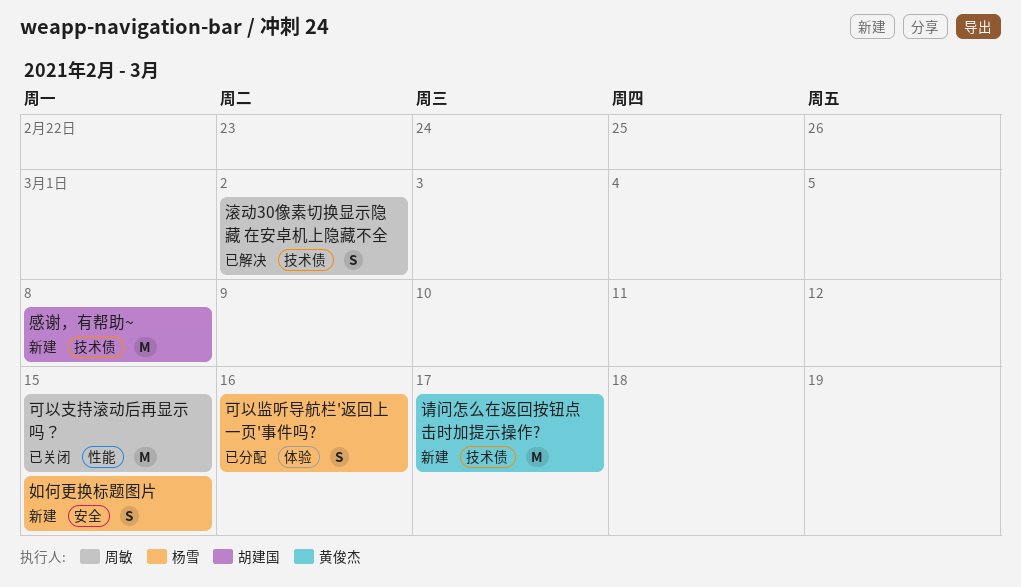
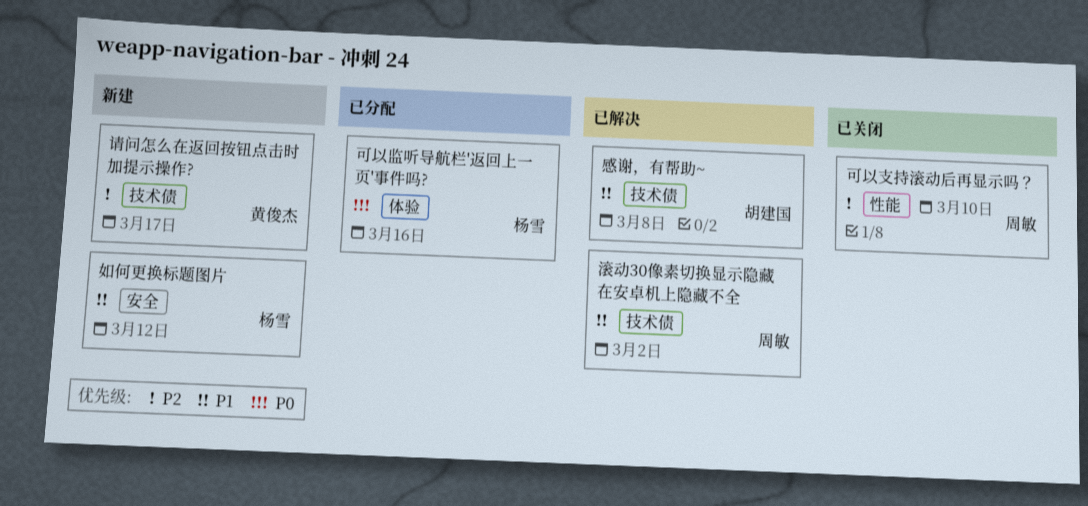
可以支持滚动后再显示吗？, due: Mar 15 -> Mar 10
如何更换标题图片, due: Mar 15 -> Mar 12
感谢，有帮助~, status: 新建 -> 已解决

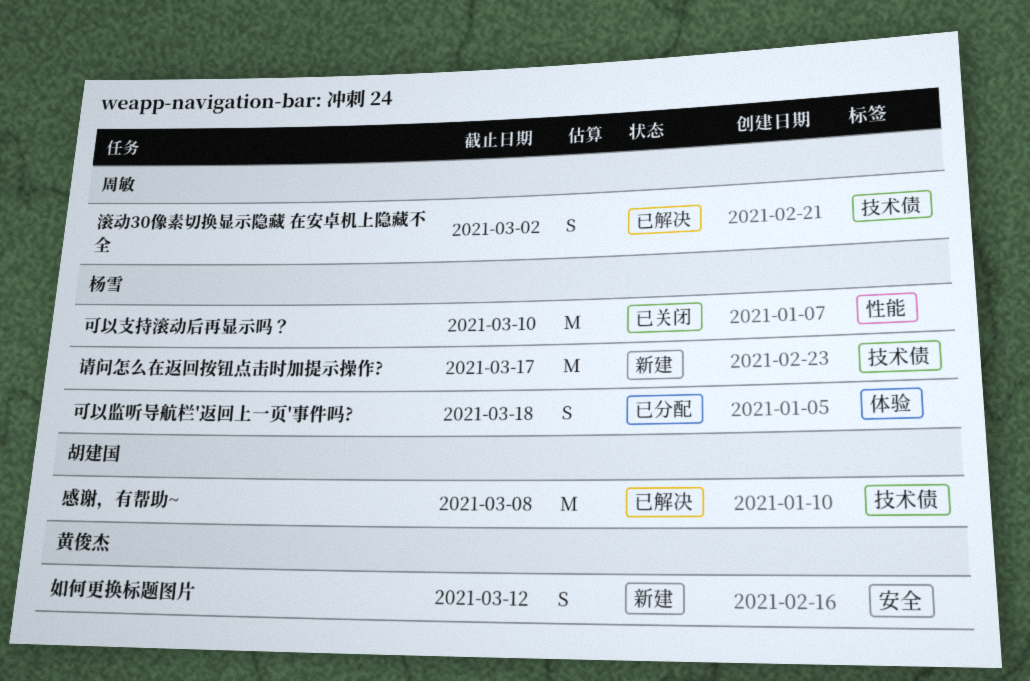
可以支持滚动后再显示吗？, owner: 周敏 -> 杨雪
可以监听导航栏'返回上一页'事件吗?, due: Mar 16 -> Mar 18
如何更换标题图片, owner: 杨雪 -> 黄俊杰
请问怎么在返回按钮点击时加提示操作?, owner: 黄俊杰 -> 杨雪

